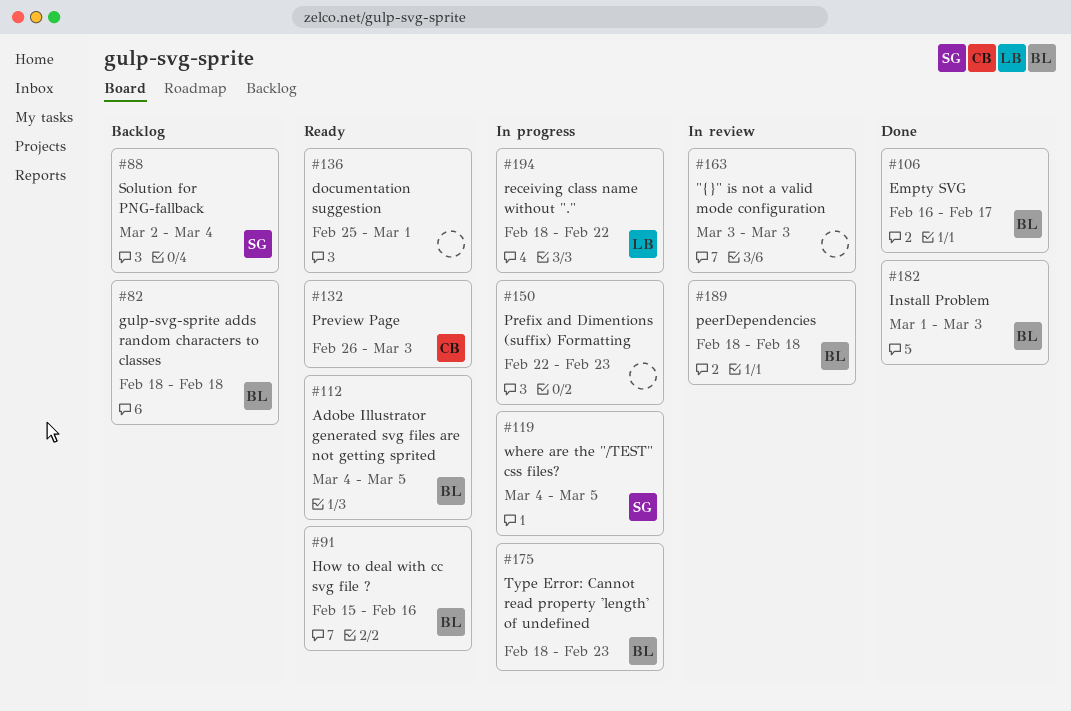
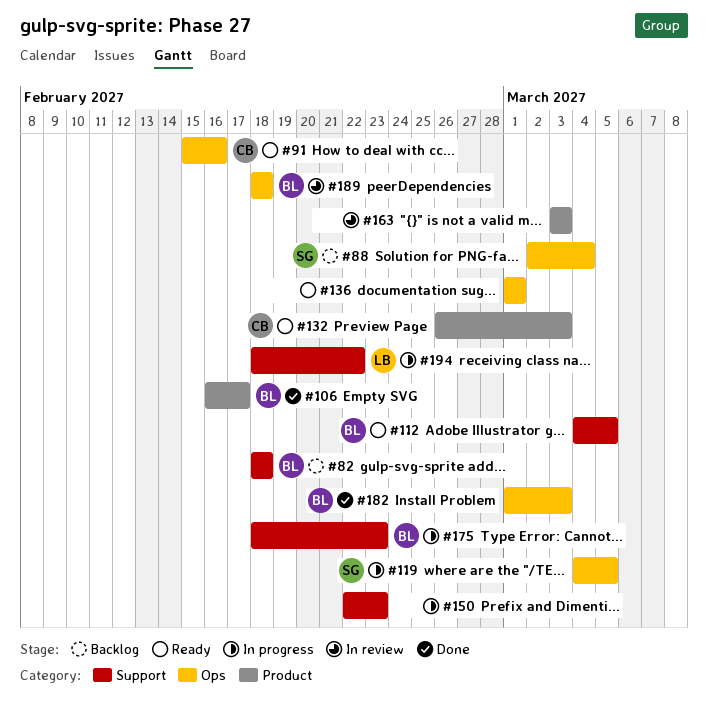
#91, owner: BL -> CB
#136, start: Feb 25 -> Mar 1

